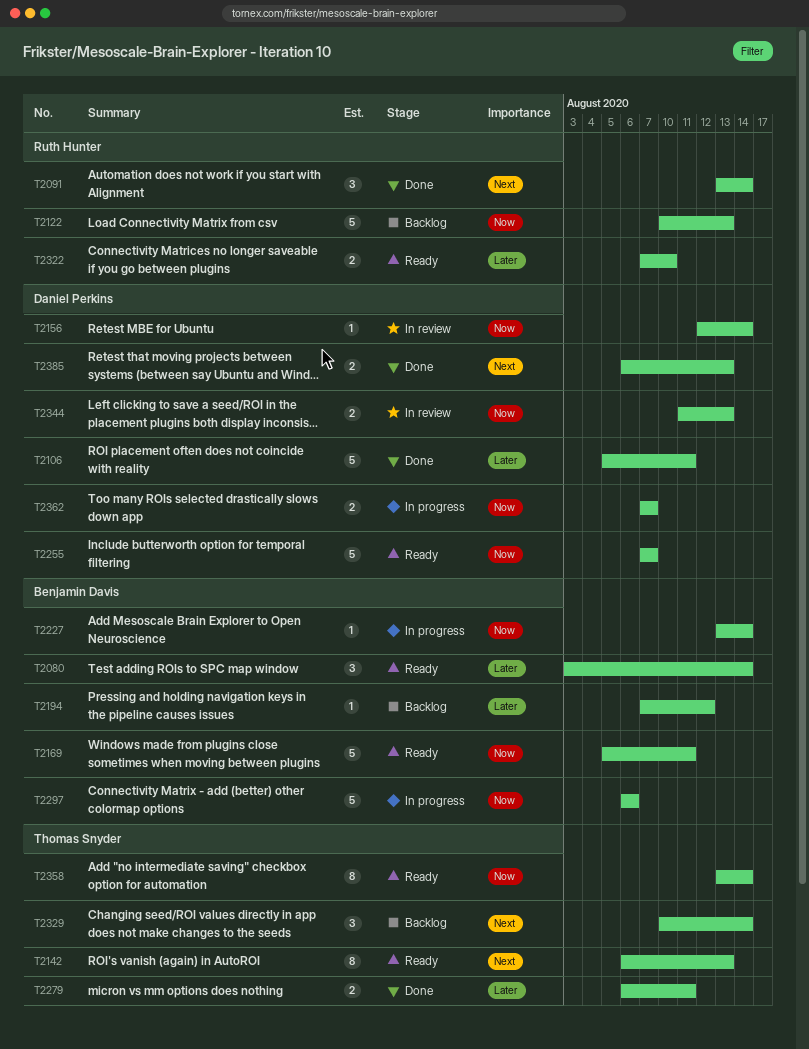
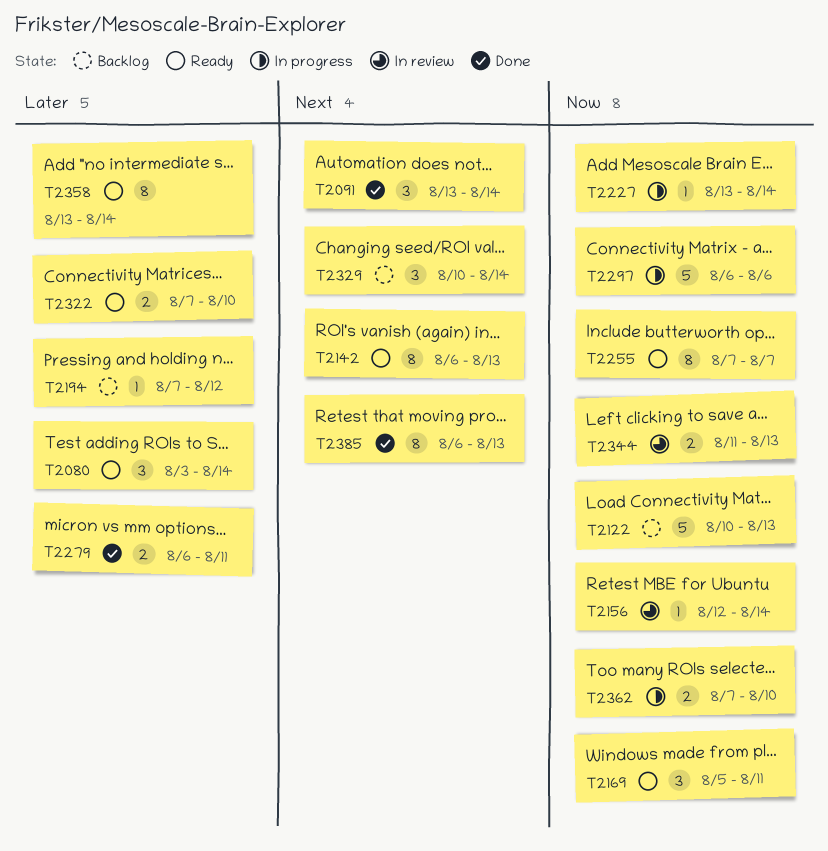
T2106: present -> none
T2169, estimate: 5 -> 3
T2255, estimate: 5 -> 8
T2358, priority: Now -> Later
T2362, due: Aug 7 -> Aug 10
T2385, estimate: 2 -> 8

